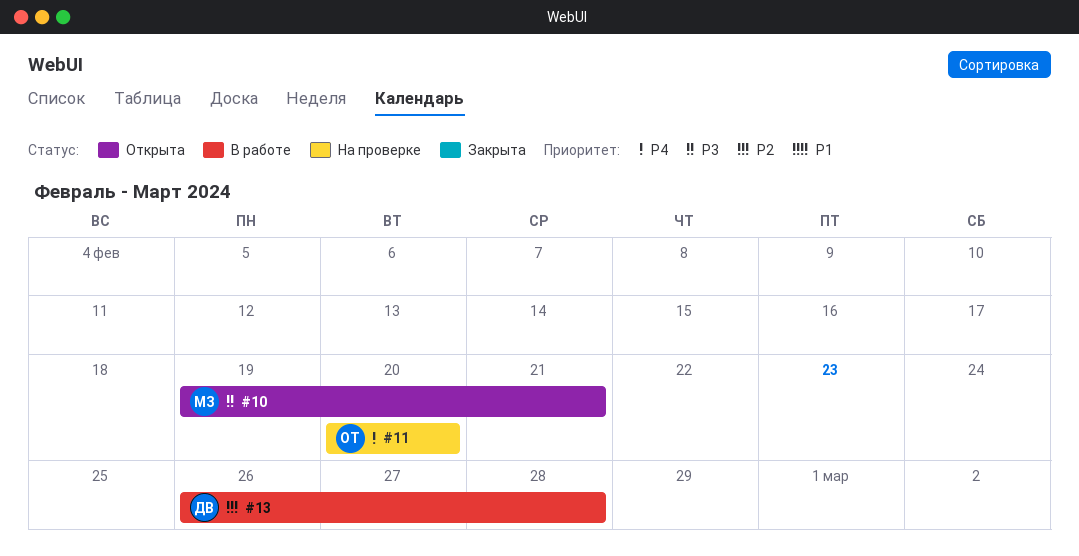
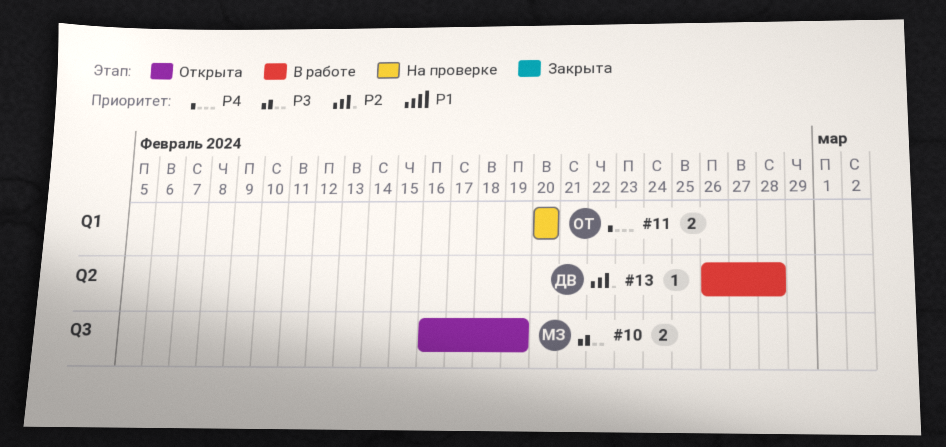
#10, start: Feb 19 -> Feb 16
#10, due: Feb 21 -> Feb 19

